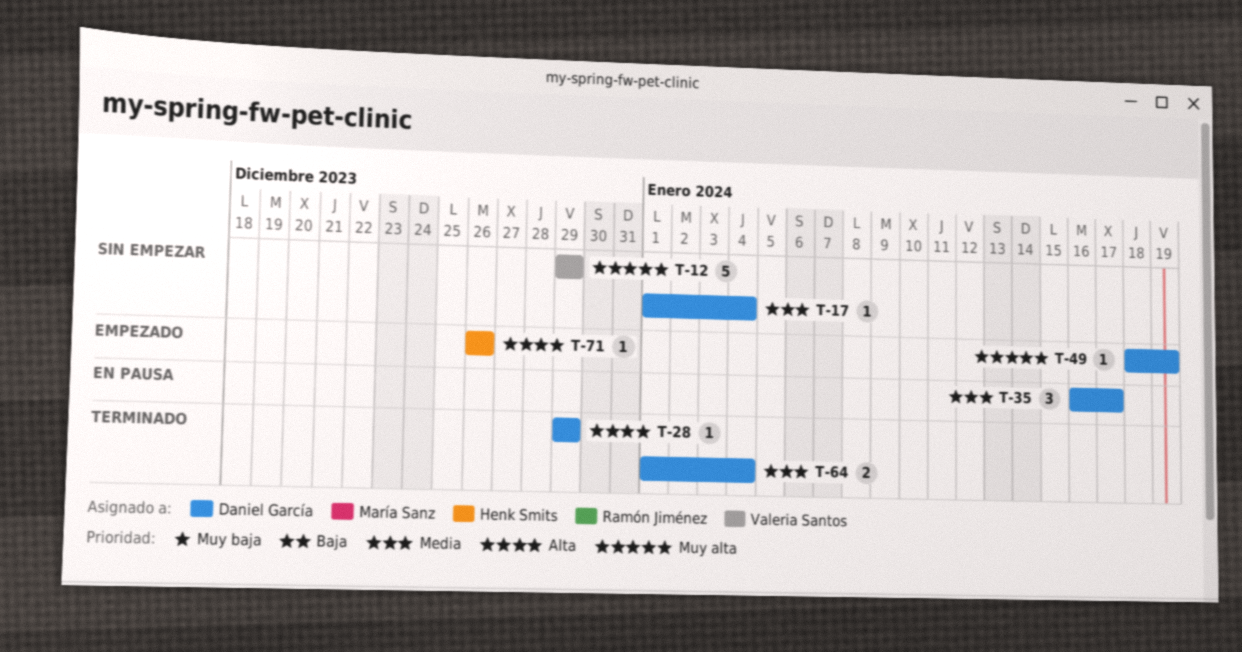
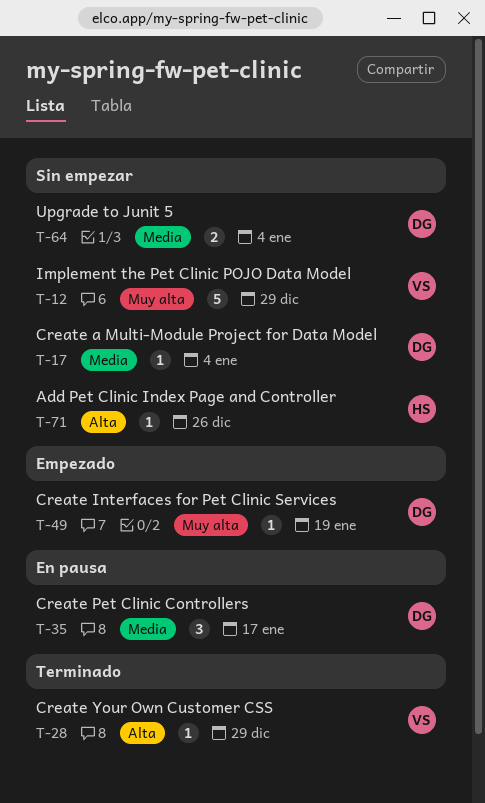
T-28, owner: Daniel García -> Valeria Santos
T-64, status: Terminado -> Sin empezar
T-71, status: Empezado -> Sin empezar

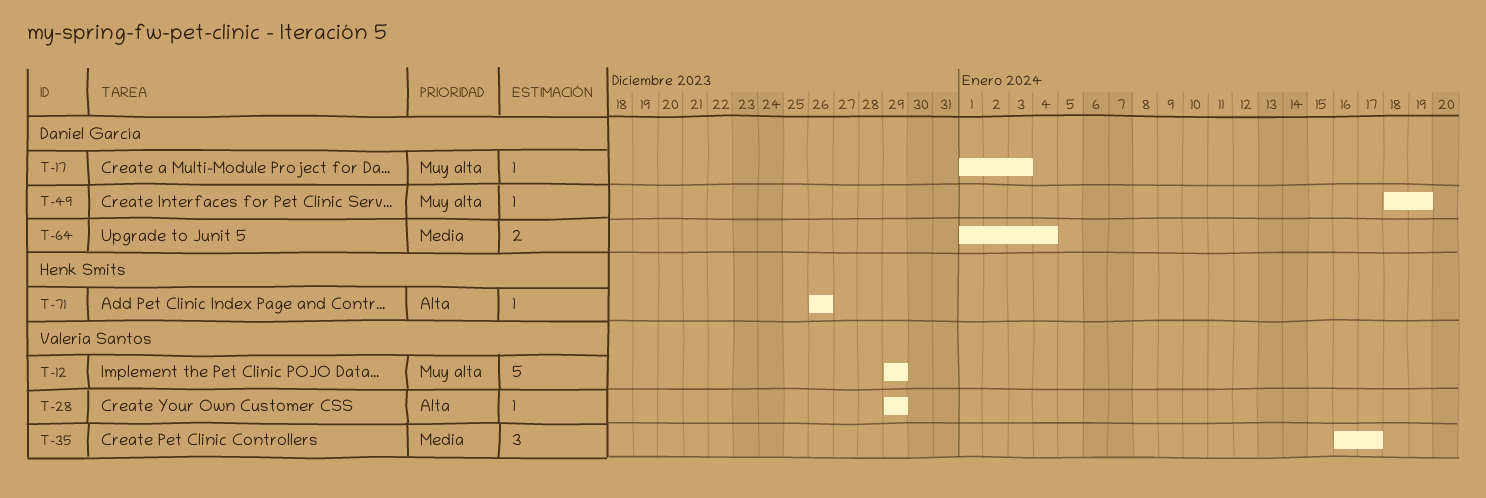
T-17, priority: Media -> Muy alta
T-17, due: Jan 4 -> Jan 3
T-35, owner: Daniel García -> Valeria Santos

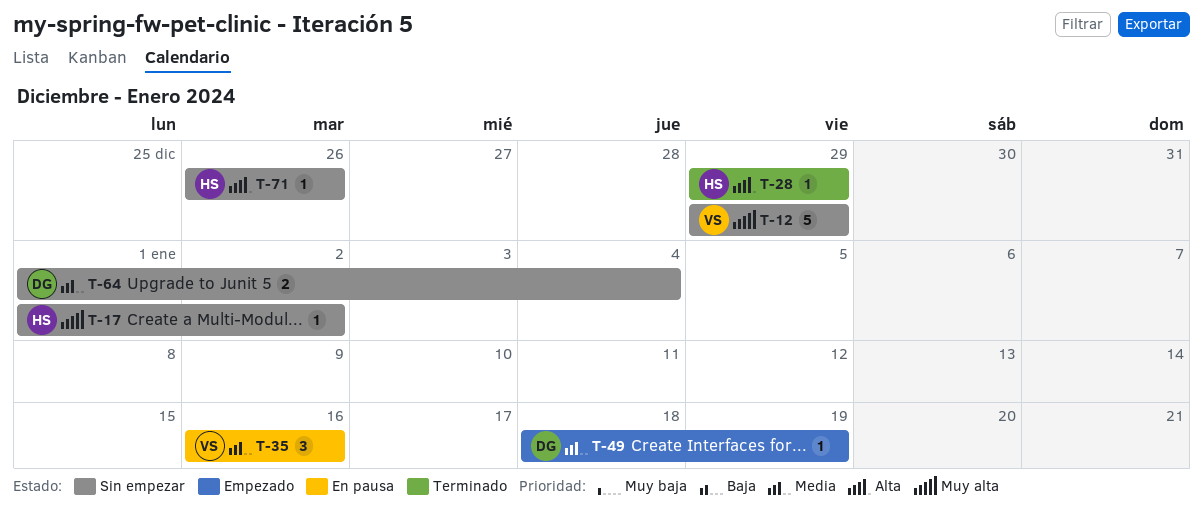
T-17, owner: Daniel García -> Henk Smits
T-17, due: Jan 3 -> Jan 2
T-28, owner: Valeria Santos -> Henk Smits
T-35, due: Jan 17 -> Jan 16
T-49, priority: Muy alta -> Media

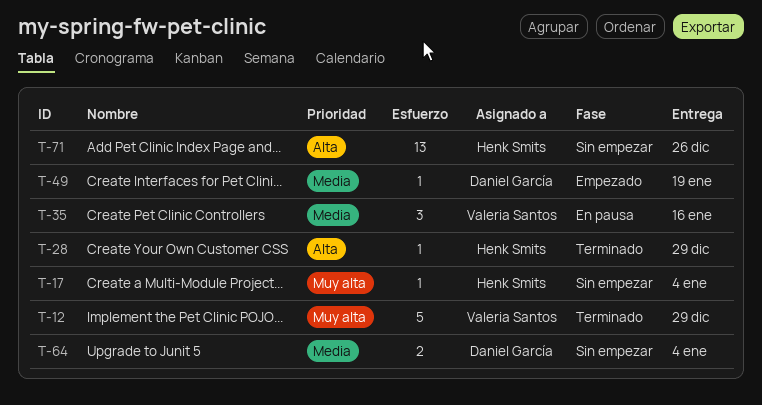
T-12, status: Sin empezar -> Terminado
T-17, due: Jan 2 -> Jan 4
T-71, estimate: 1 -> 13

